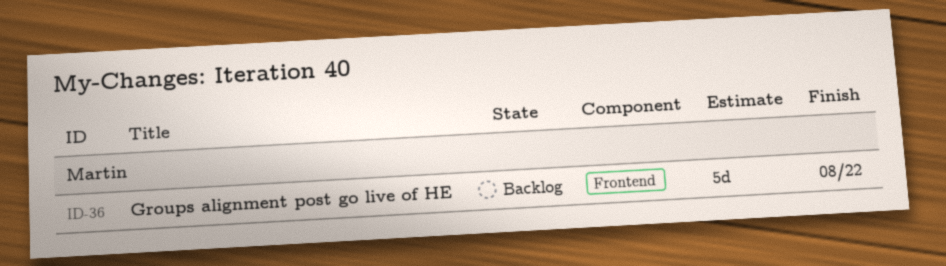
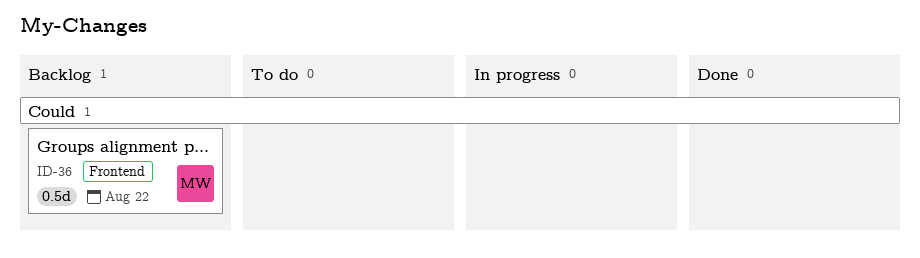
ID-36, estimate: 5d -> 0.5d

